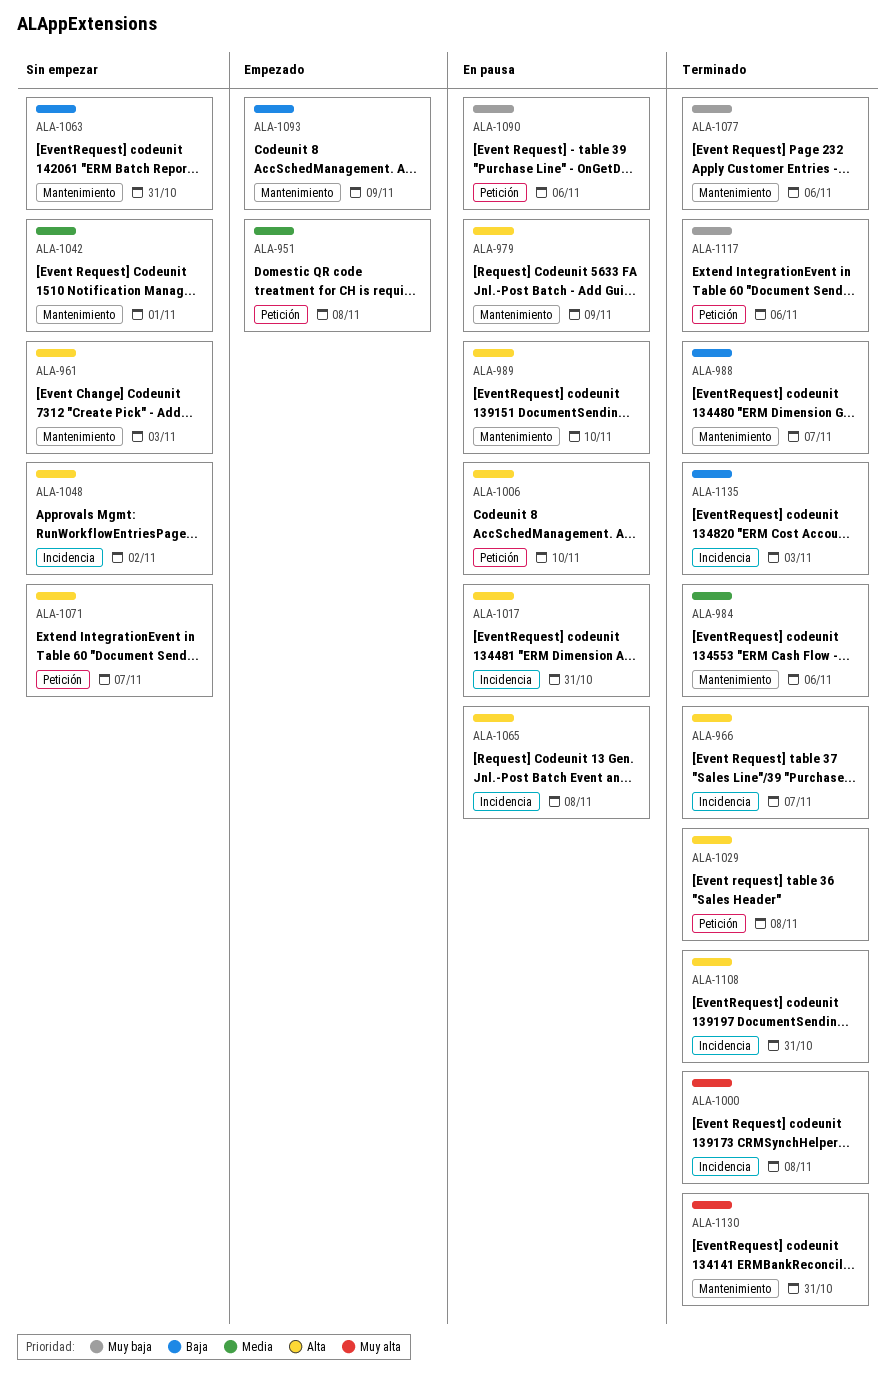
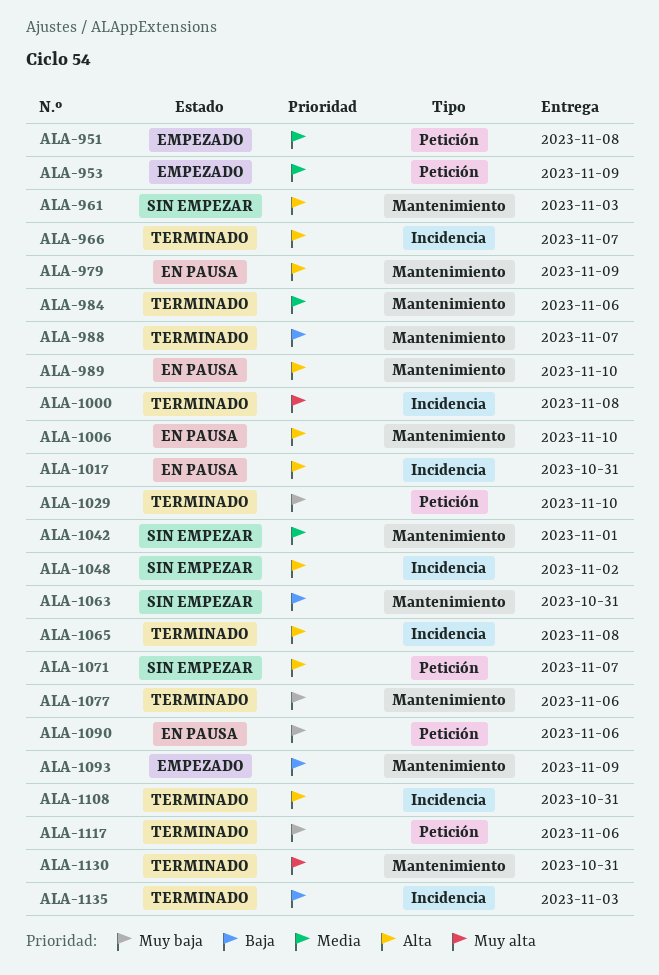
ALA-953: none -> present
ALA-1006, label: Petición -> Mantenimiento
ALA-1029, priority: Alta -> Muy baja
ALA-1029, due: Nov 8 -> Nov 10
ALA-1065, status: En pausa -> Terminado

